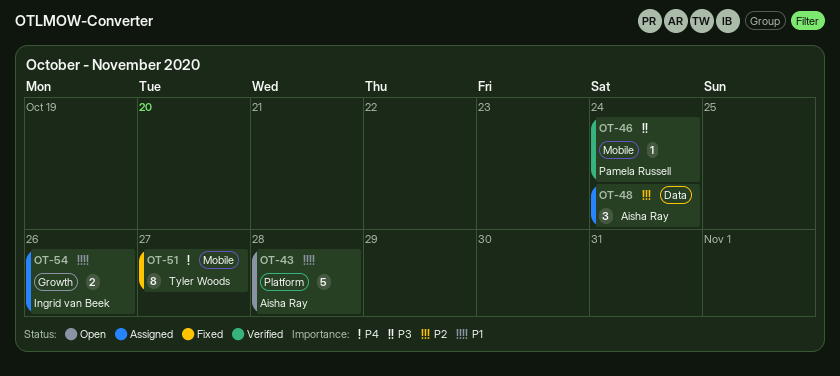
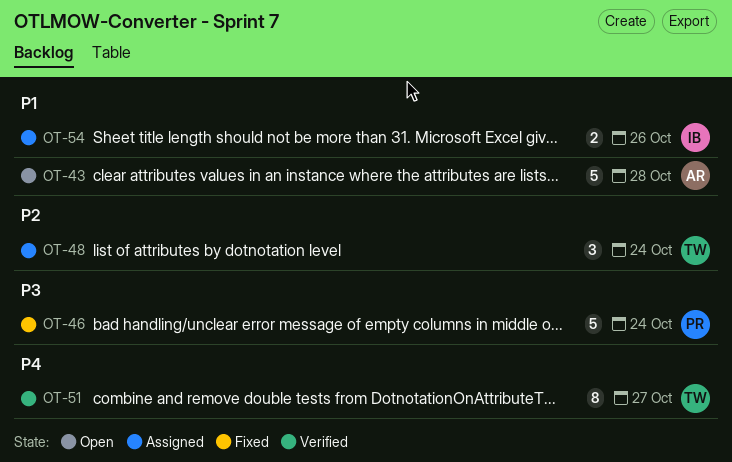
OT-46, status: Verified -> Fixed
OT-46, estimate: 1 -> 5
OT-48, owner: Aisha Ray -> Tyler Woods
OT-51, status: Fixed -> Verified

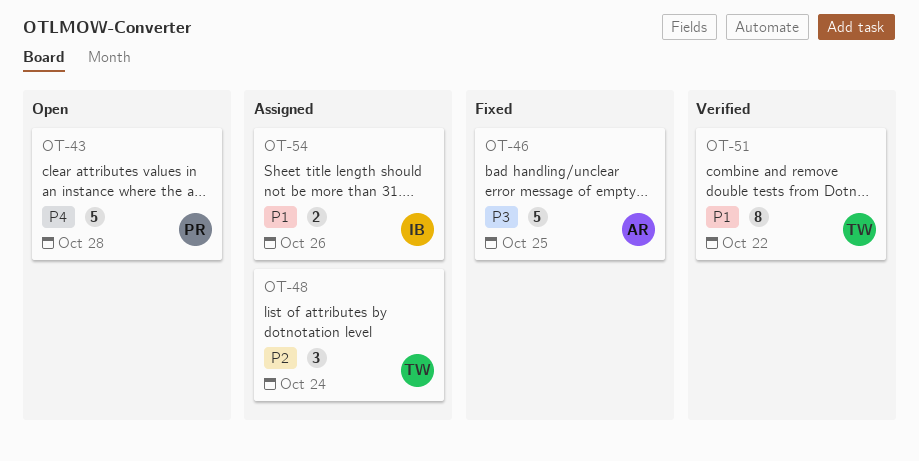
OT-43, owner: AR -> PR
OT-43, priority: P1 -> P4
OT-46, owner: PR -> AR
OT-46, due: Oct 24 -> Oct 25
OT-51, priority: P4 -> P1
OT-51, due: Oct 27 -> Oct 22

